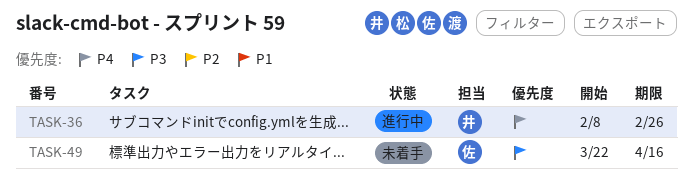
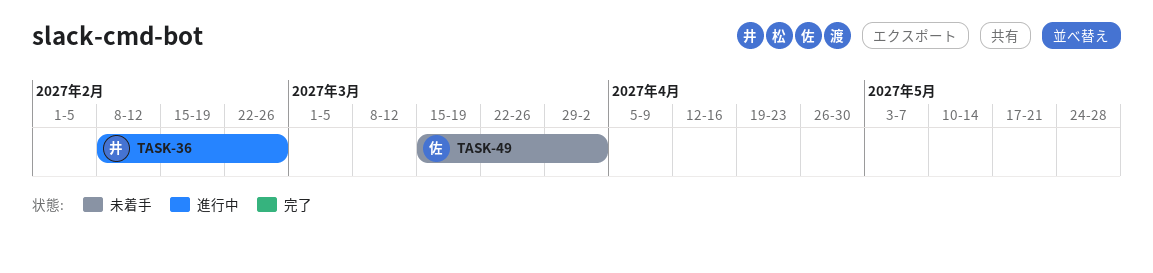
TASK-49, start: Mar 22 -> Mar 15
TASK-49, due: Apr 16 -> Apr 2

